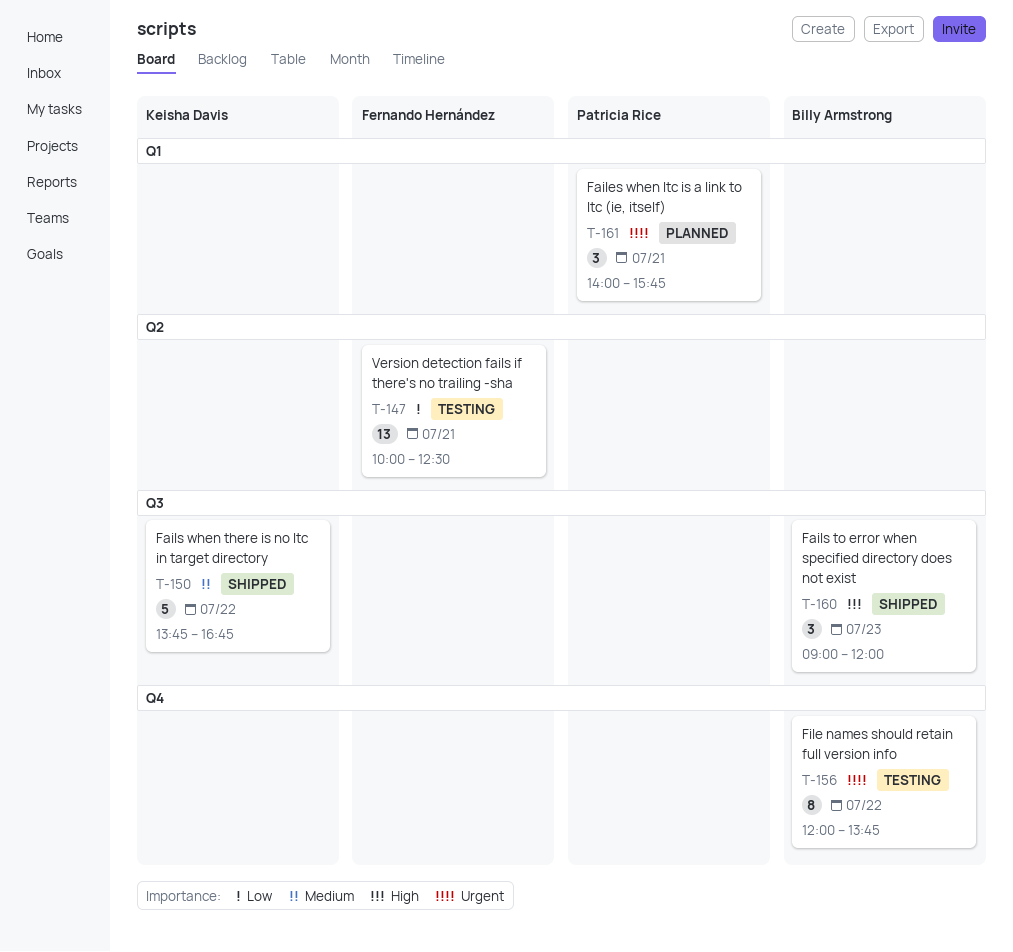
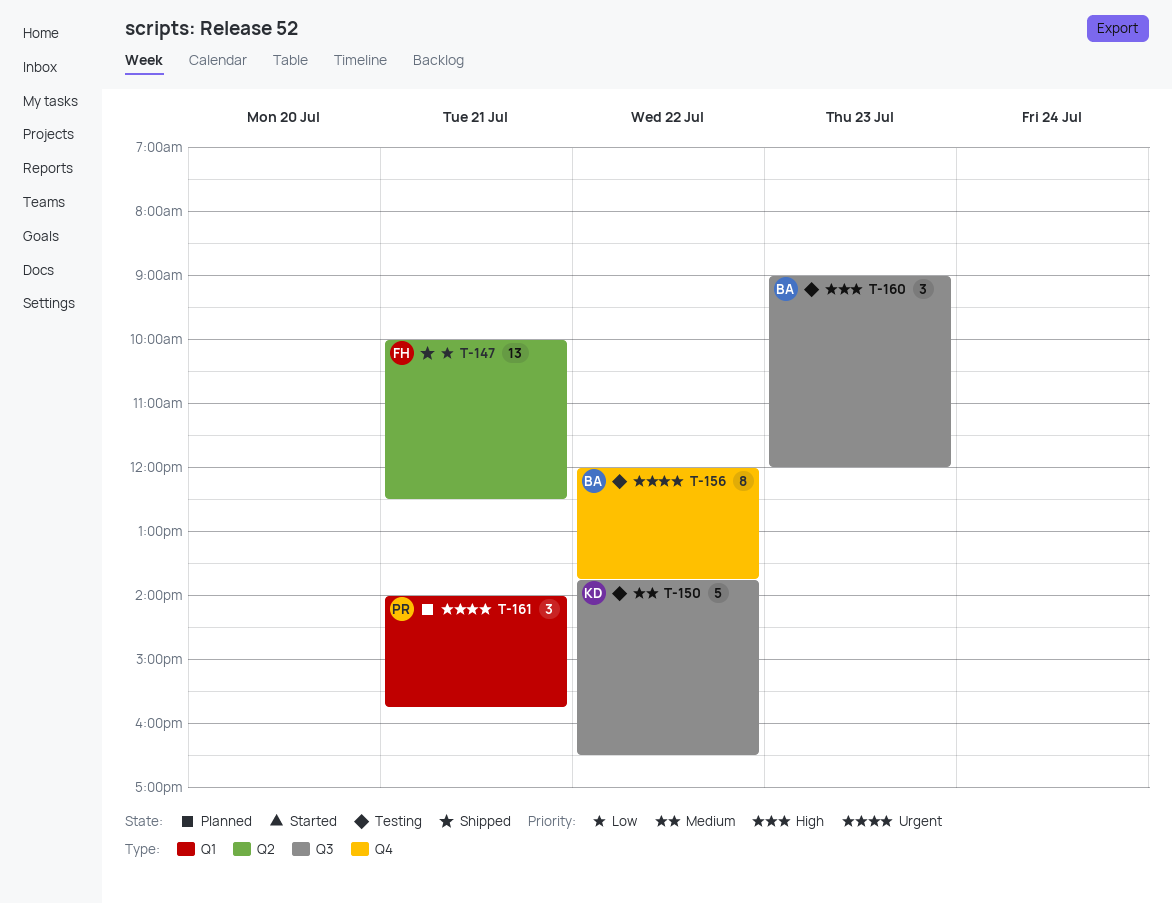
T-147, status: Testing -> Shipped
T-150, status: Shipped -> Testing
T-150, ends: 16:45 -> 16:30
T-160, status: Shipped -> Testing

